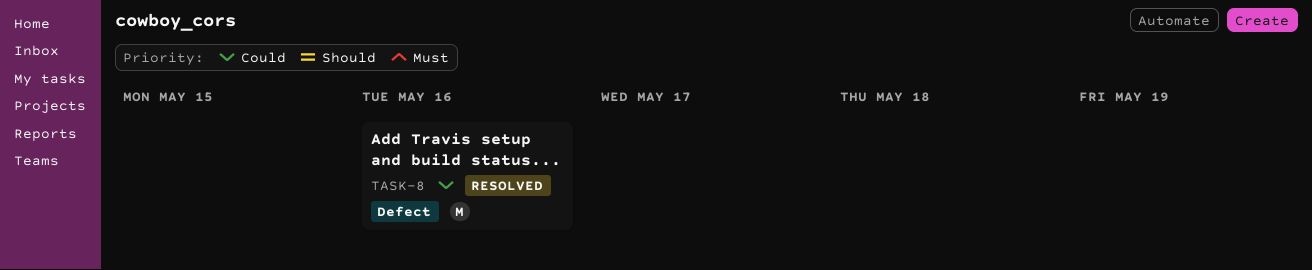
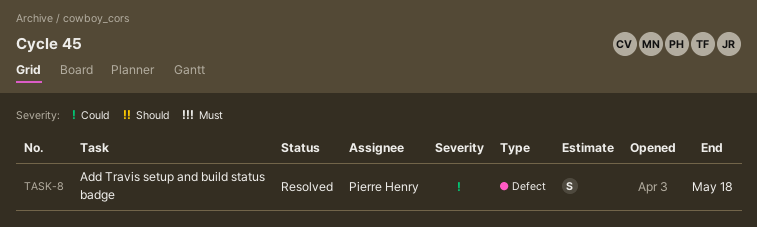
TASK-8, estimate: M -> S
TASK-8, due: May 16 -> May 18

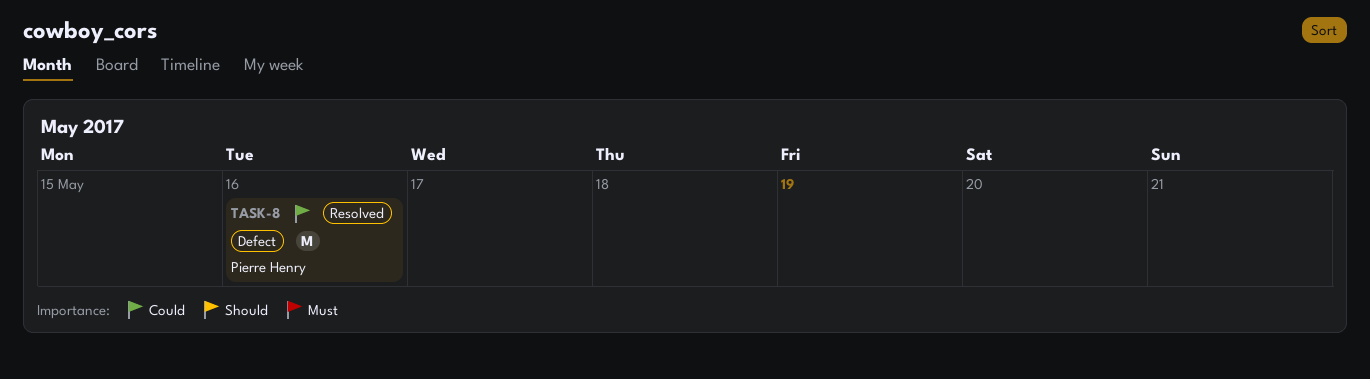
TASK-8, estimate: S -> M
TASK-8, due: May 18 -> May 16

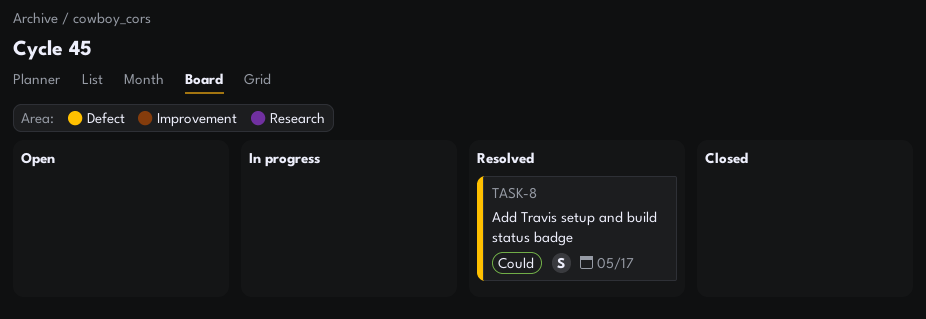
TASK-8, estimate: M -> S
TASK-8, due: May 16 -> May 17

